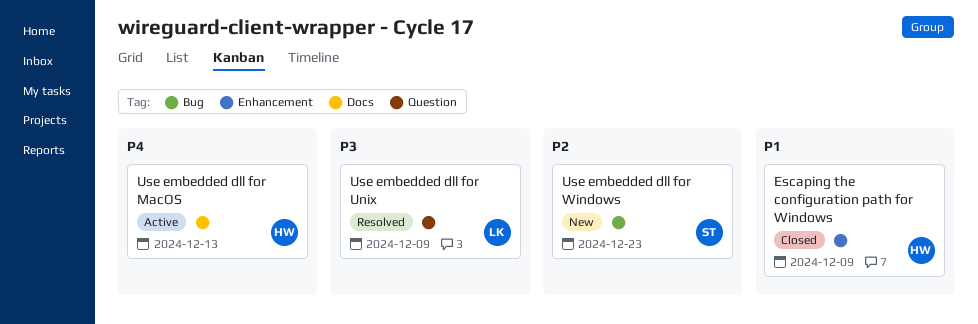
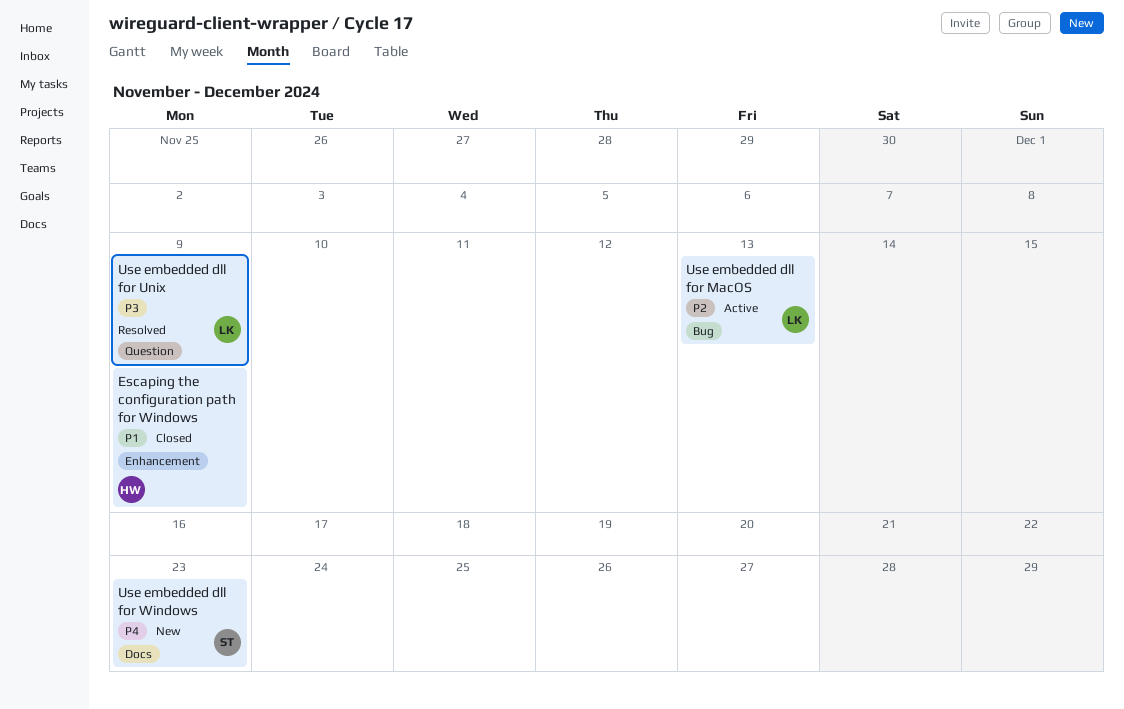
Use embedded dll for MacOS, owner: HW -> LK
Use embedded dll for MacOS, priority: P4 -> P2
Use embedded dll for MacOS, label: Docs -> Bug
Use embedded dll for Windows, priority: P2 -> P4
Use embedded dll for Windows, label: Bug -> Docs

